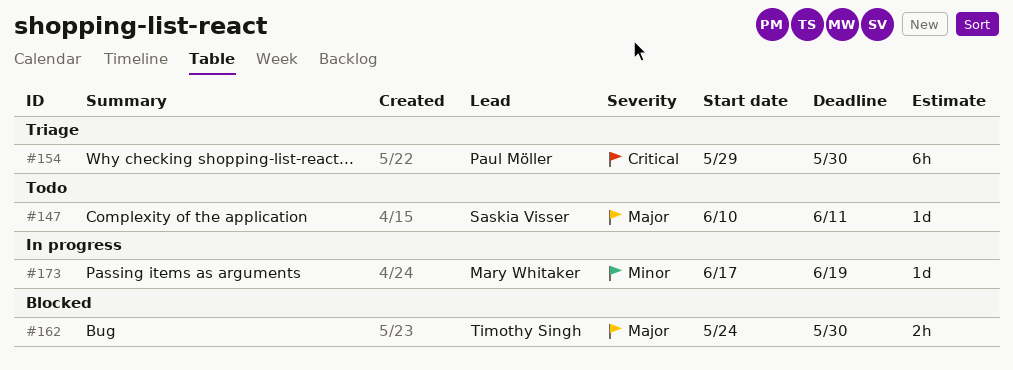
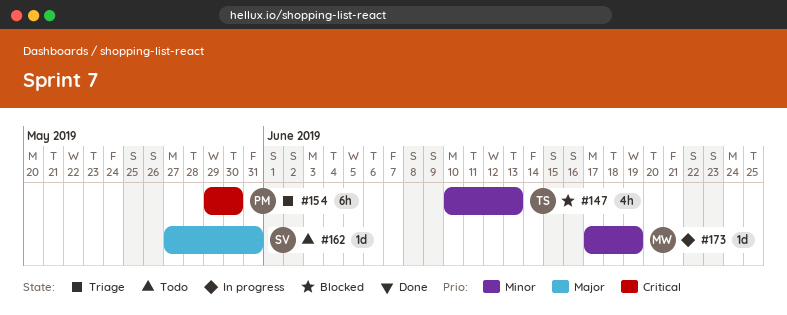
#147, status: Todo -> Blocked
#147, owner: Saskia Visser -> Timothy Singh
#147, priority: Major -> Minor
#147, estimate: 1d -> 4h
#147, due: Jun 11 -> Jun 13
#162, status: Blocked -> Todo
#162, owner: Timothy Singh -> Saskia Visser
#162, estimate: 2h -> 1d
#162, start: May 24 -> May 27
#162, due: May 30 -> May 31

